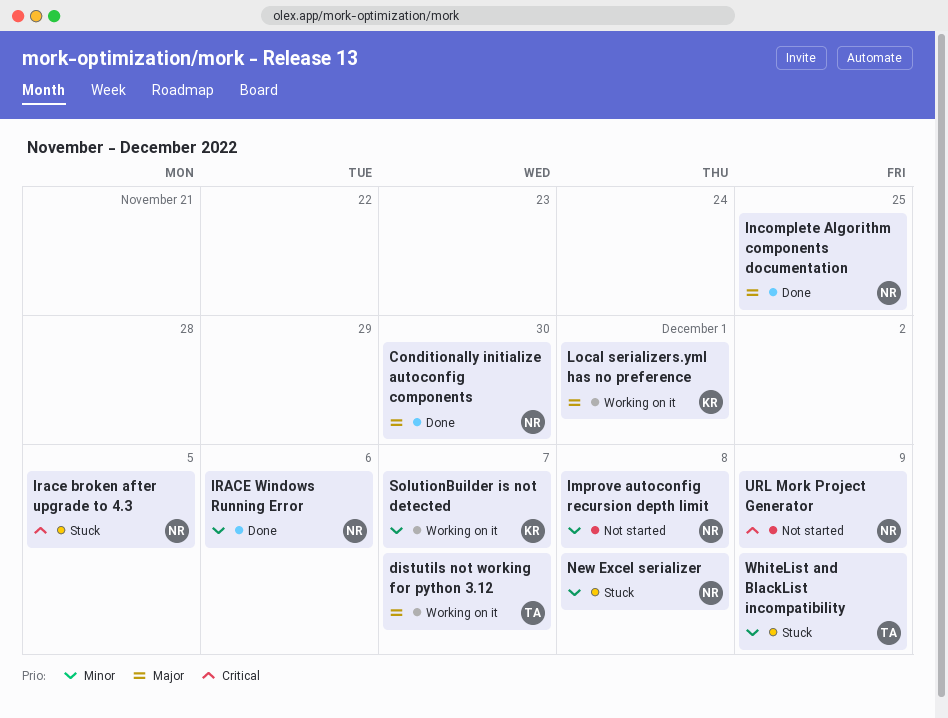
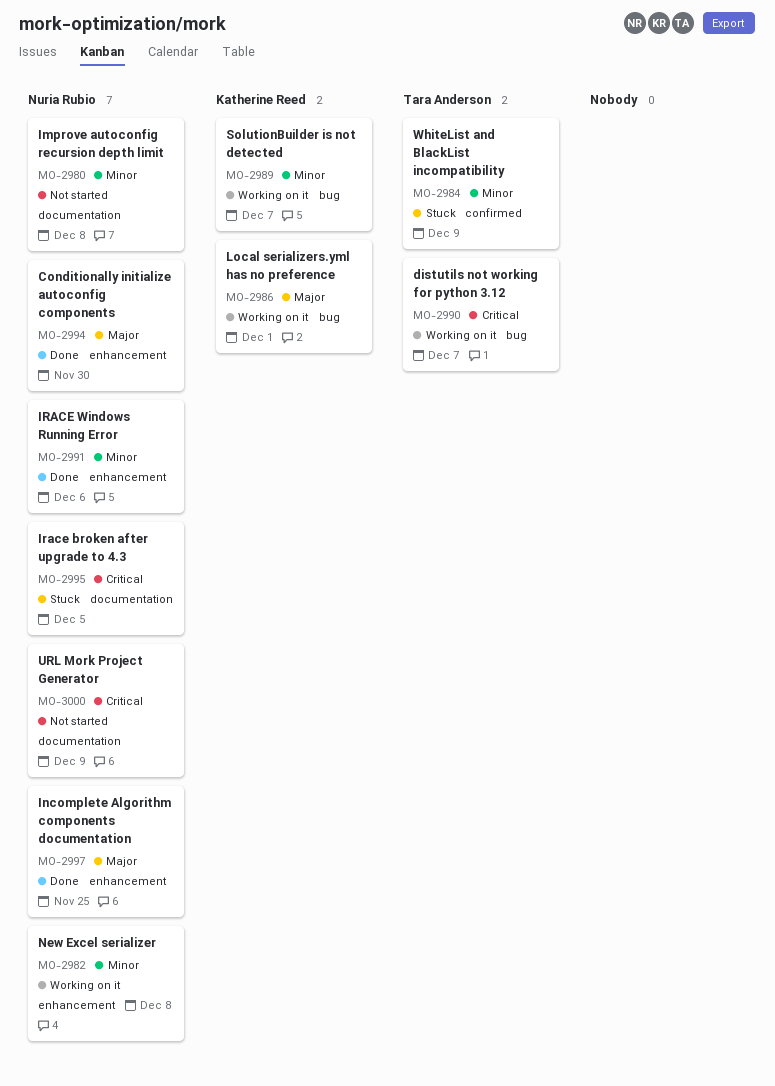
distutils not working for python 3.12, priority: Major -> Critical
New Excel serializer, status: Stuck -> Working on it

